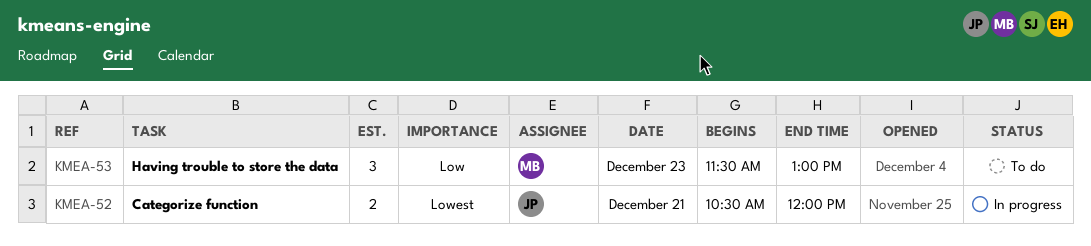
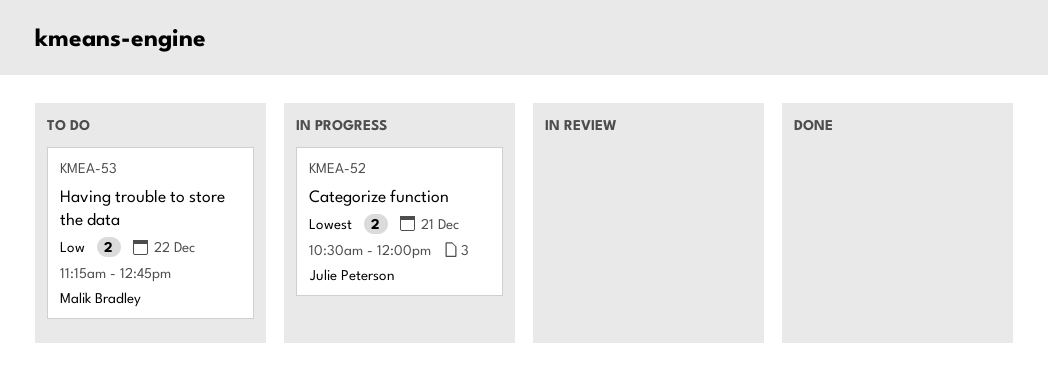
KMEA-53, estimate: 3 -> 2
KMEA-53, day: Dec 23 -> Dec 22
KMEA-53, begins: 11:30 -> 11:15
KMEA-53, ends: 13:00 -> 12:45

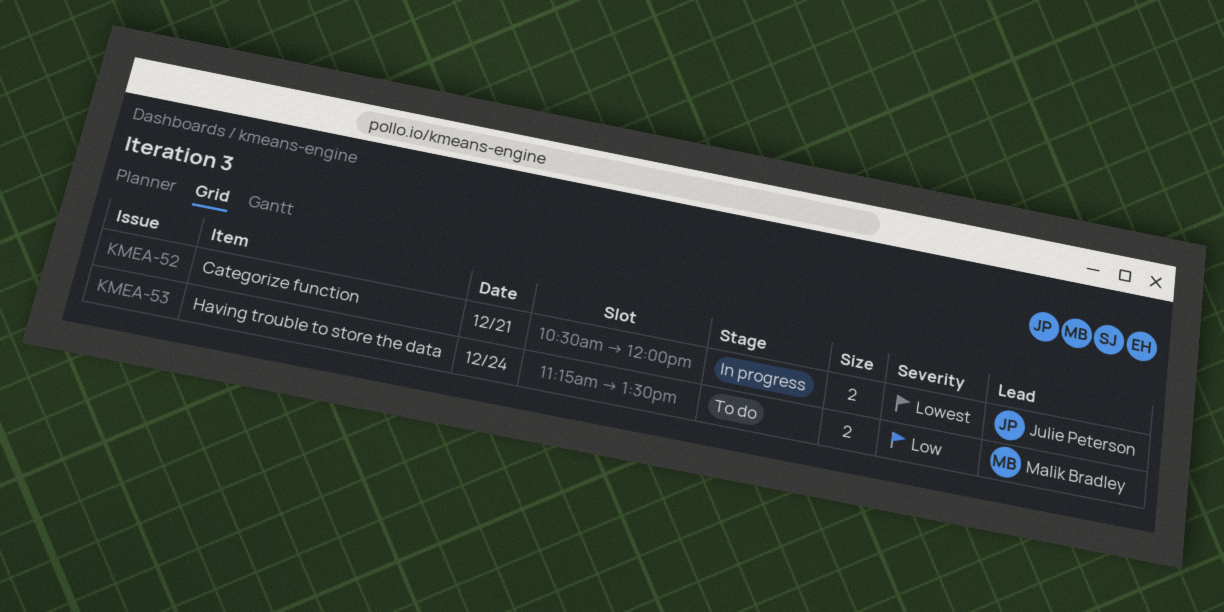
KMEA-53, day: Dec 22 -> Dec 24
KMEA-53, ends: 12:45 -> 13:30

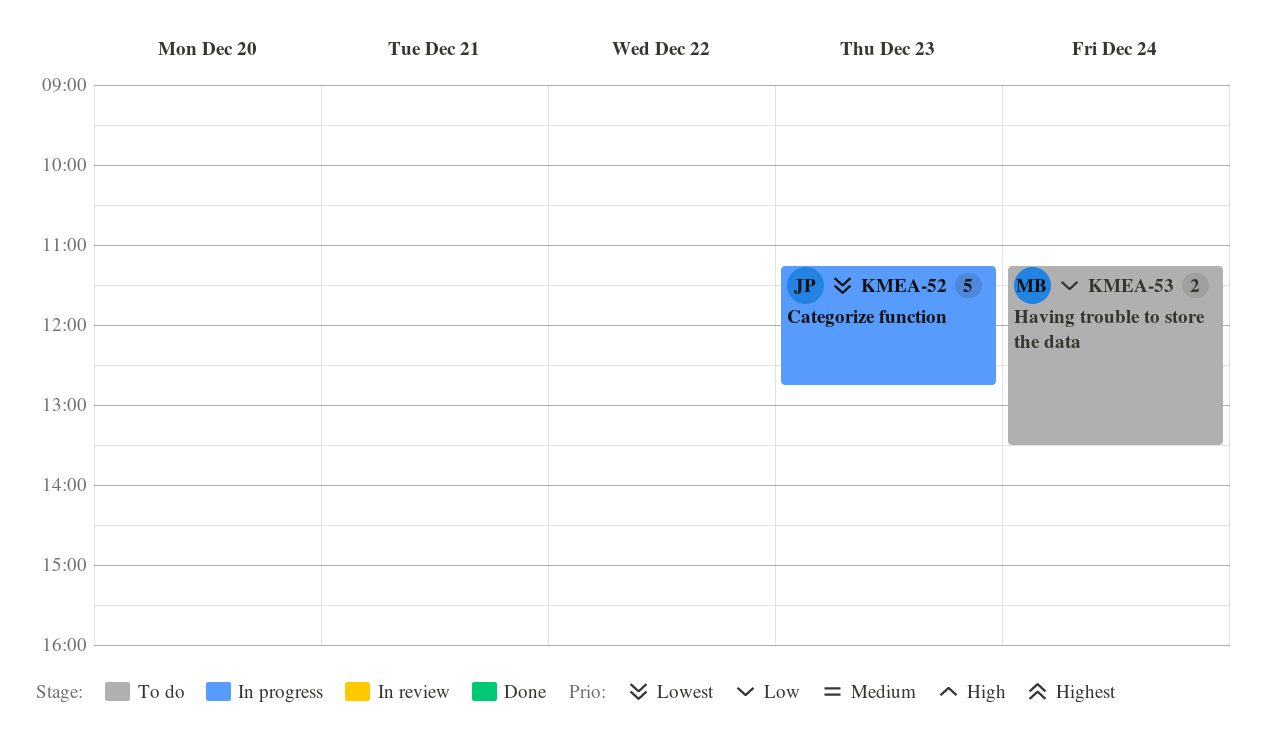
KMEA-52, estimate: 2 -> 5
KMEA-52, day: Dec 21 -> Dec 23
KMEA-52, begins: 10:30 -> 11:15
KMEA-52, ends: 12:00 -> 12:45

